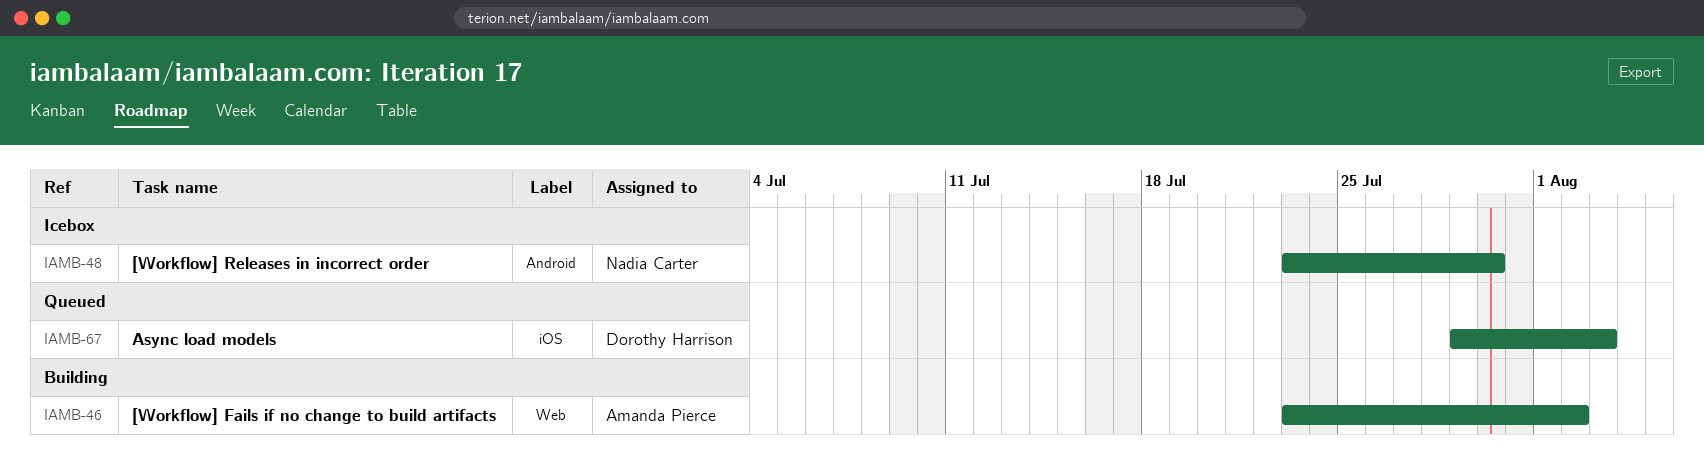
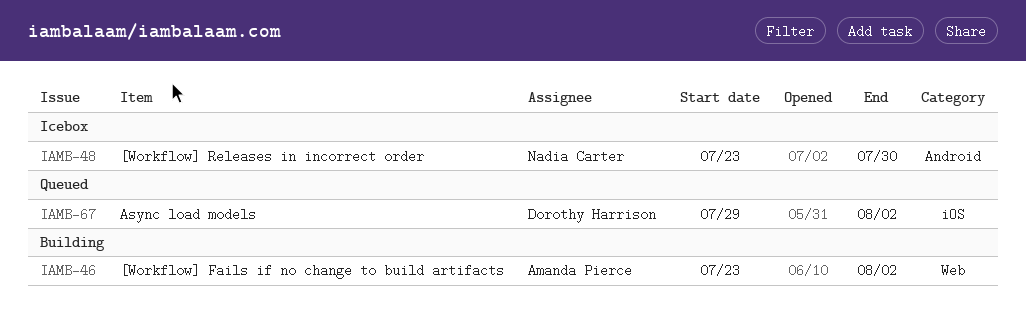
IAMB-67, due: Aug 3 -> Aug 2

